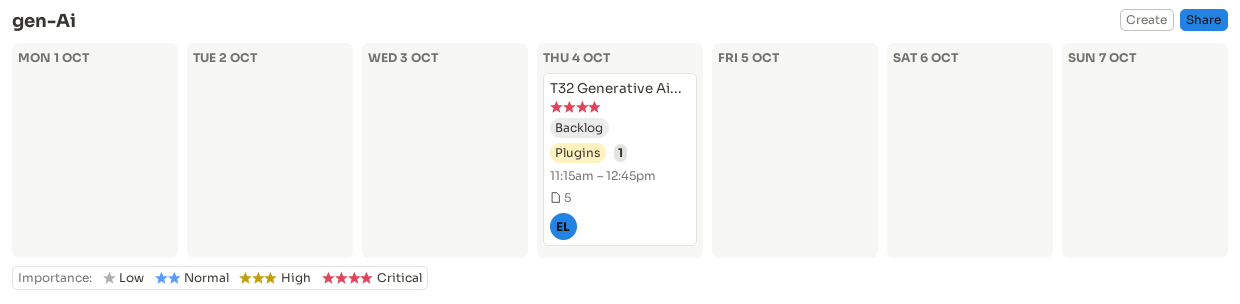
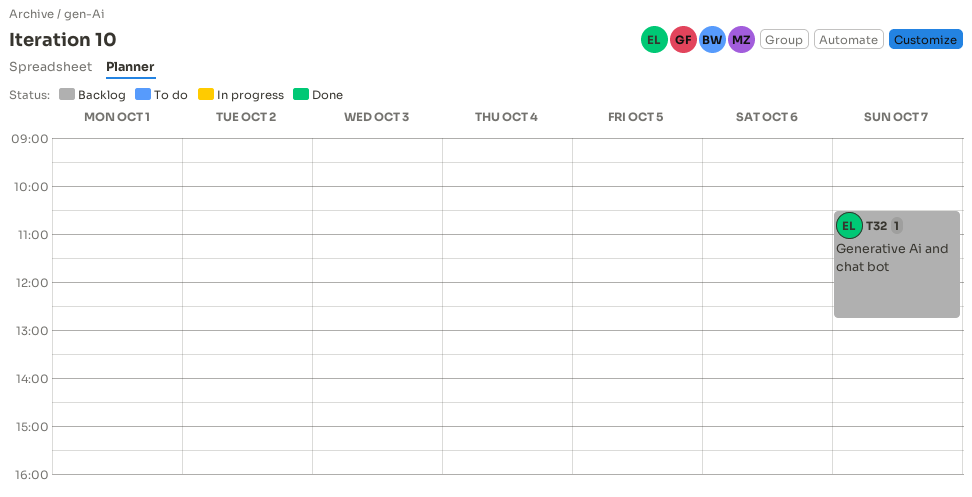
T32, day: Oct 4 -> Oct 7
T32, begins: 11:15 -> 10:30

